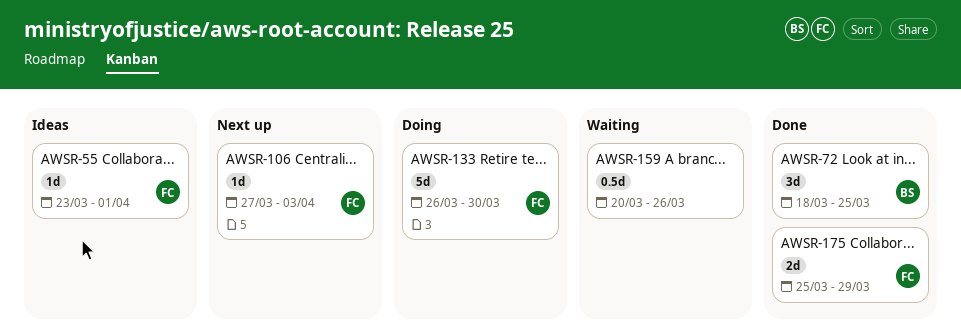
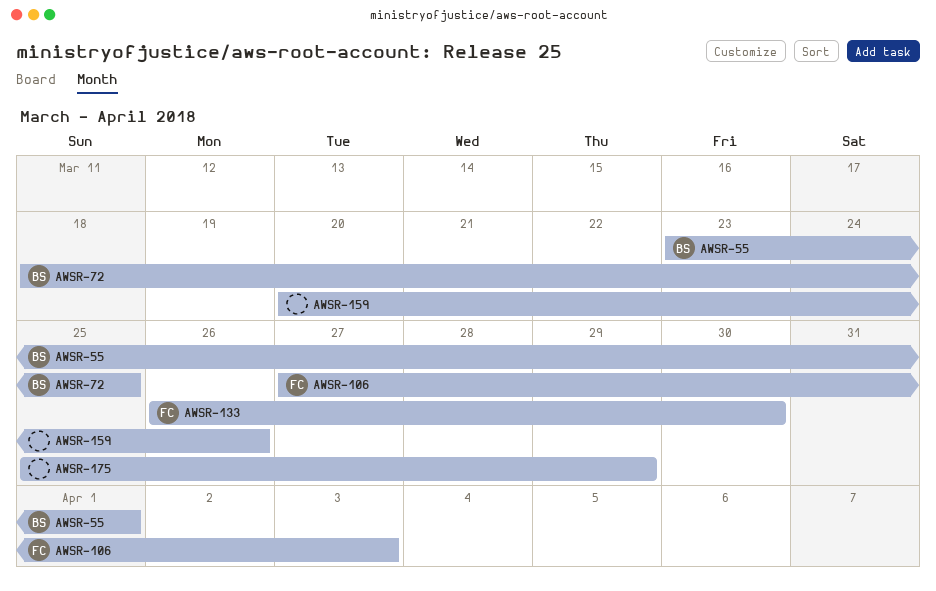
AWSR-55, owner: FC -> BS
AWSR-175, owner: FC -> none

